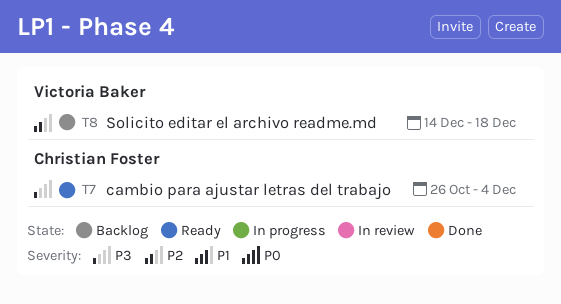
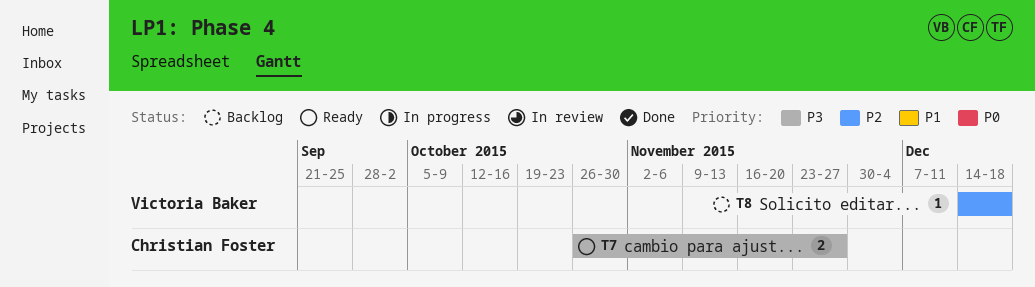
T7, due: Dec 4 -> Nov 27

